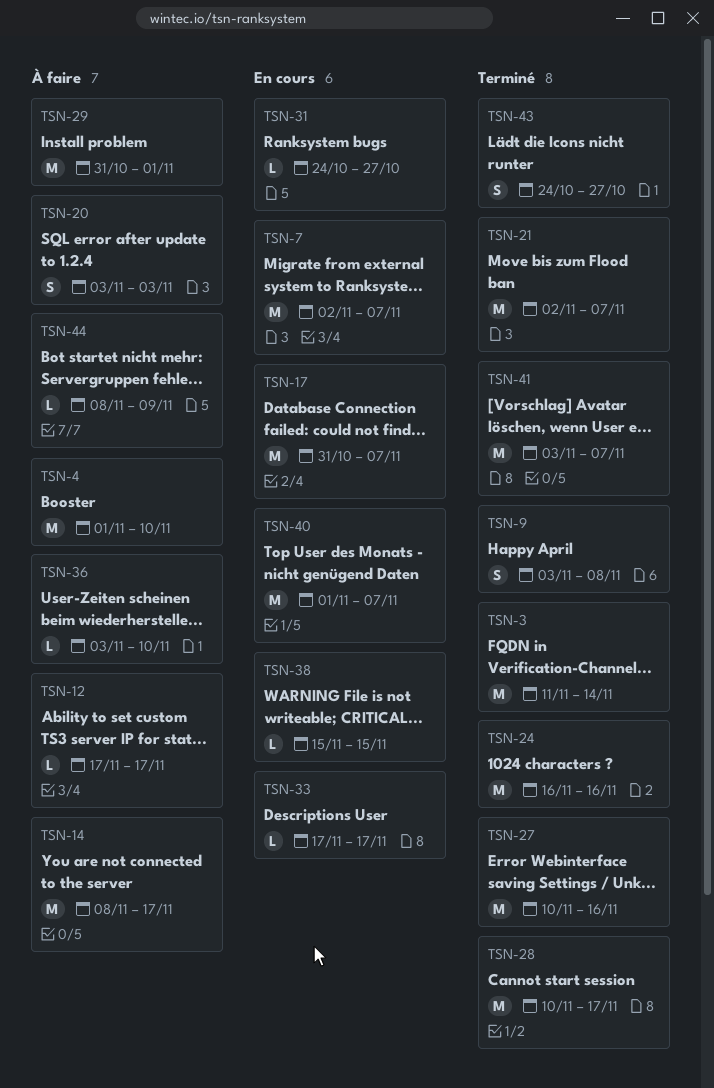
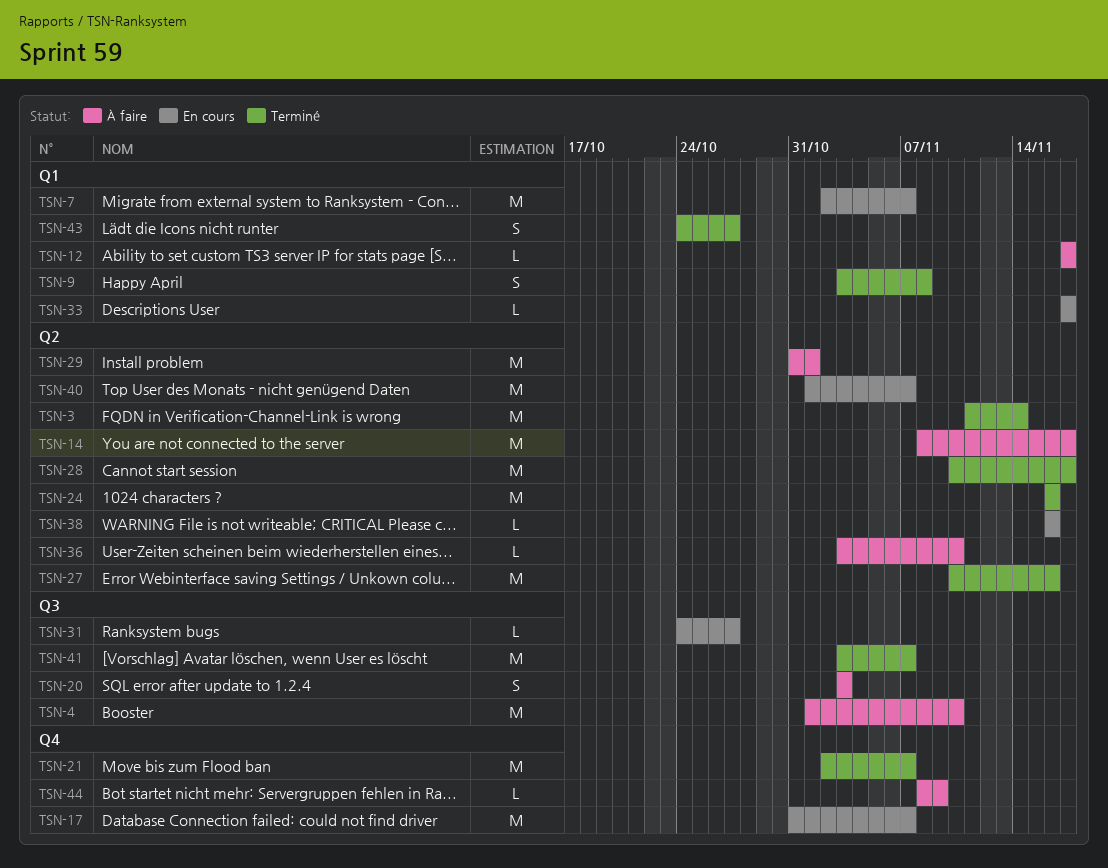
TSN-38, start: Nov 15 -> Nov 16
TSN-38, due: Nov 15 -> Nov 16

